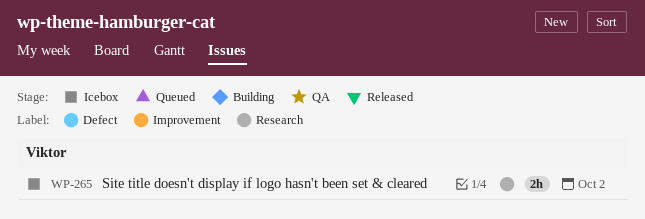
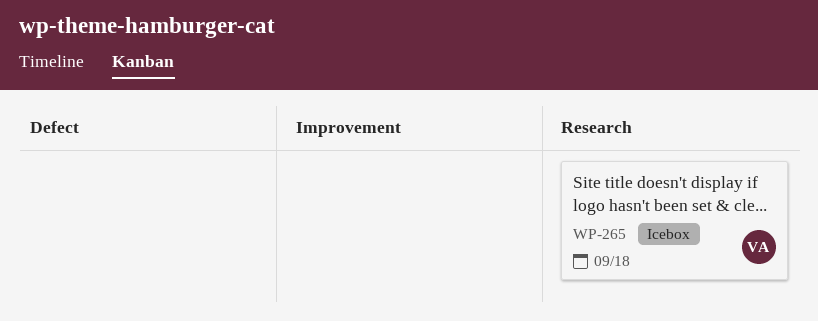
WP-265, due: Oct 2 -> Sep 18

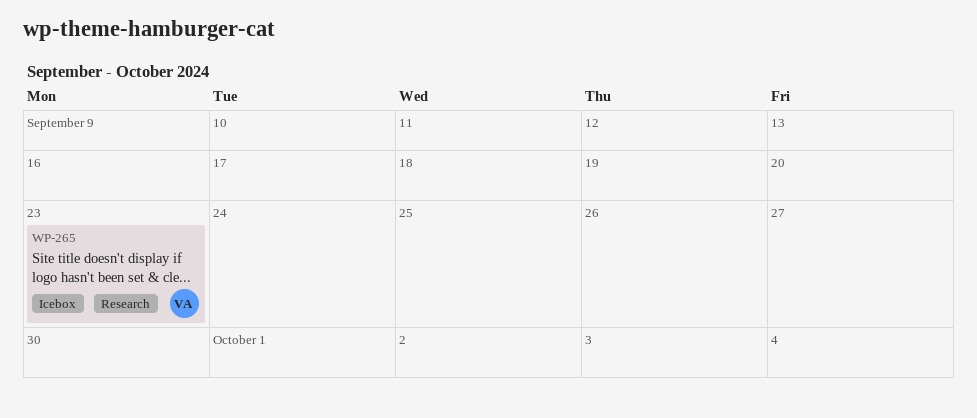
WP-265, due: Sep 18 -> Sep 23

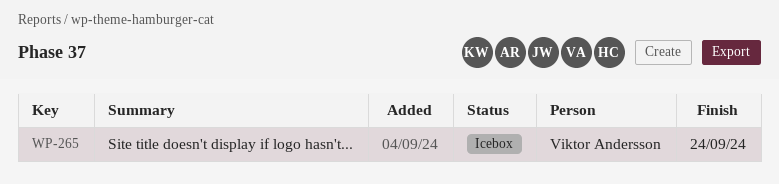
WP-265, due: Sep 23 -> Sep 24

